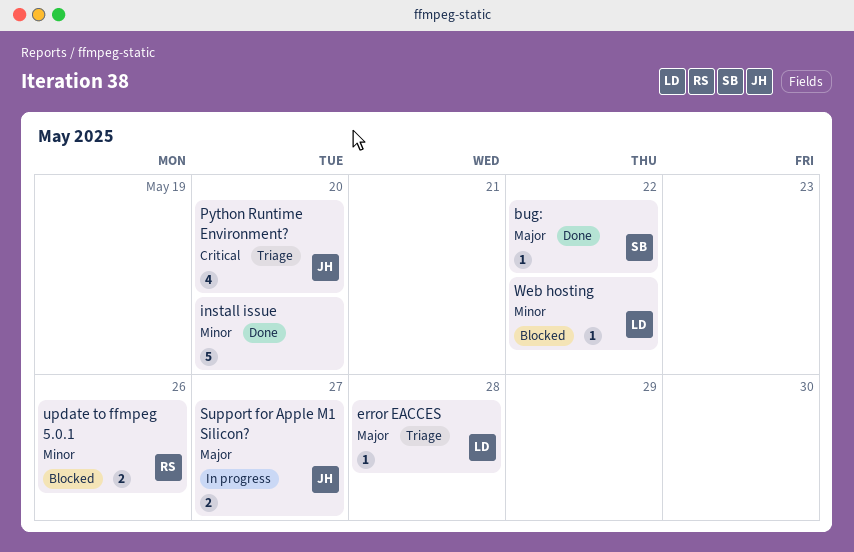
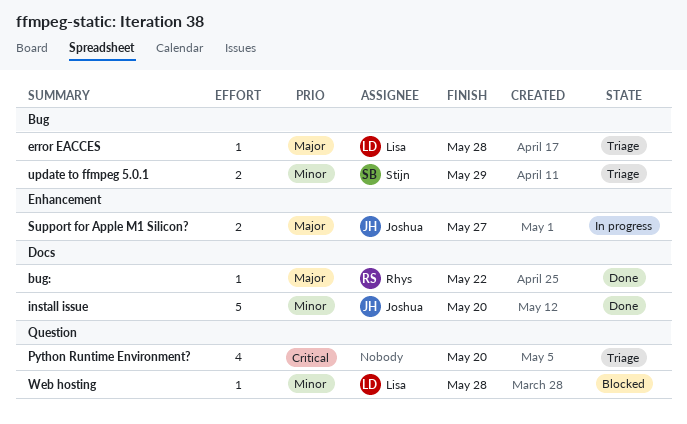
bug:, owner: Stijn -> Rhys
install issue, owner: none -> Joshua
Python Runtime Environment?, owner: Joshua -> none
update to ffmpeg 5.0.1, status: Blocked -> Triage
update to ffmpeg 5.0.1, owner: Rhys -> Stijn
update to ffmpeg 5.0.1, due: May 26 -> May 29
Web hosting, due: May 22 -> May 28

